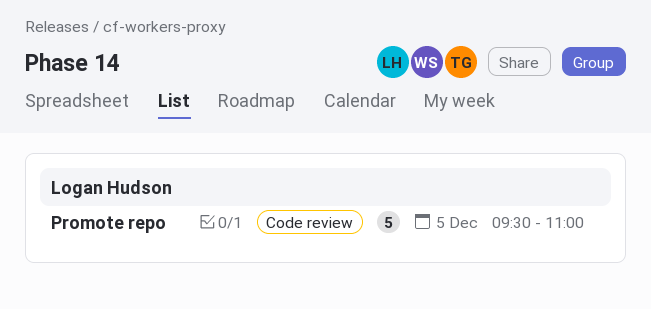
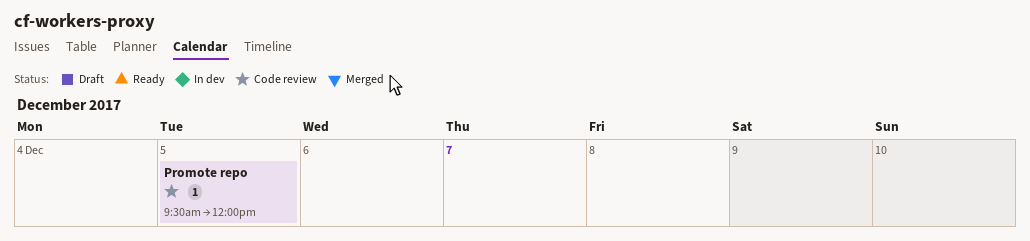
Promote repo, estimate: 5 -> 1
Promote repo, ends: 11:00 -> 12:00

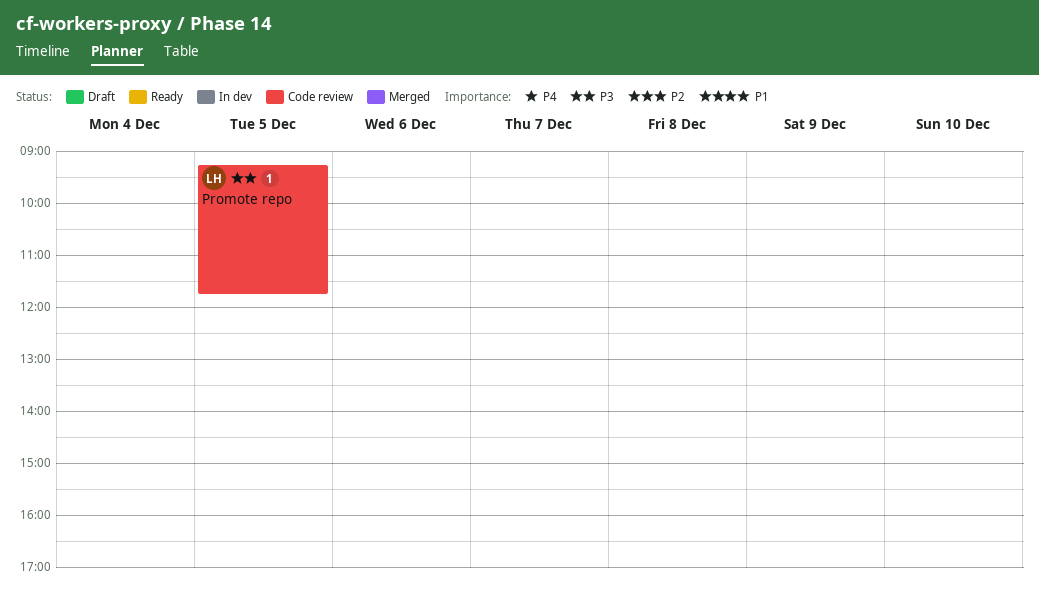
Promote repo, begins: 09:30 -> 09:15
Promote repo, ends: 12:00 -> 11:45

